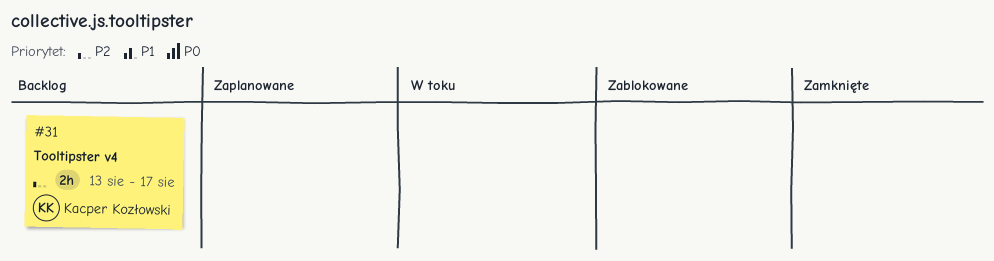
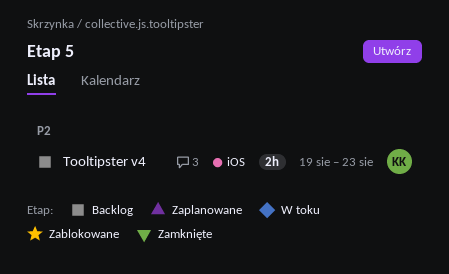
Tooltipster v4, start: Aug 13 -> Aug 19
Tooltipster v4, due: Aug 17 -> Aug 23

